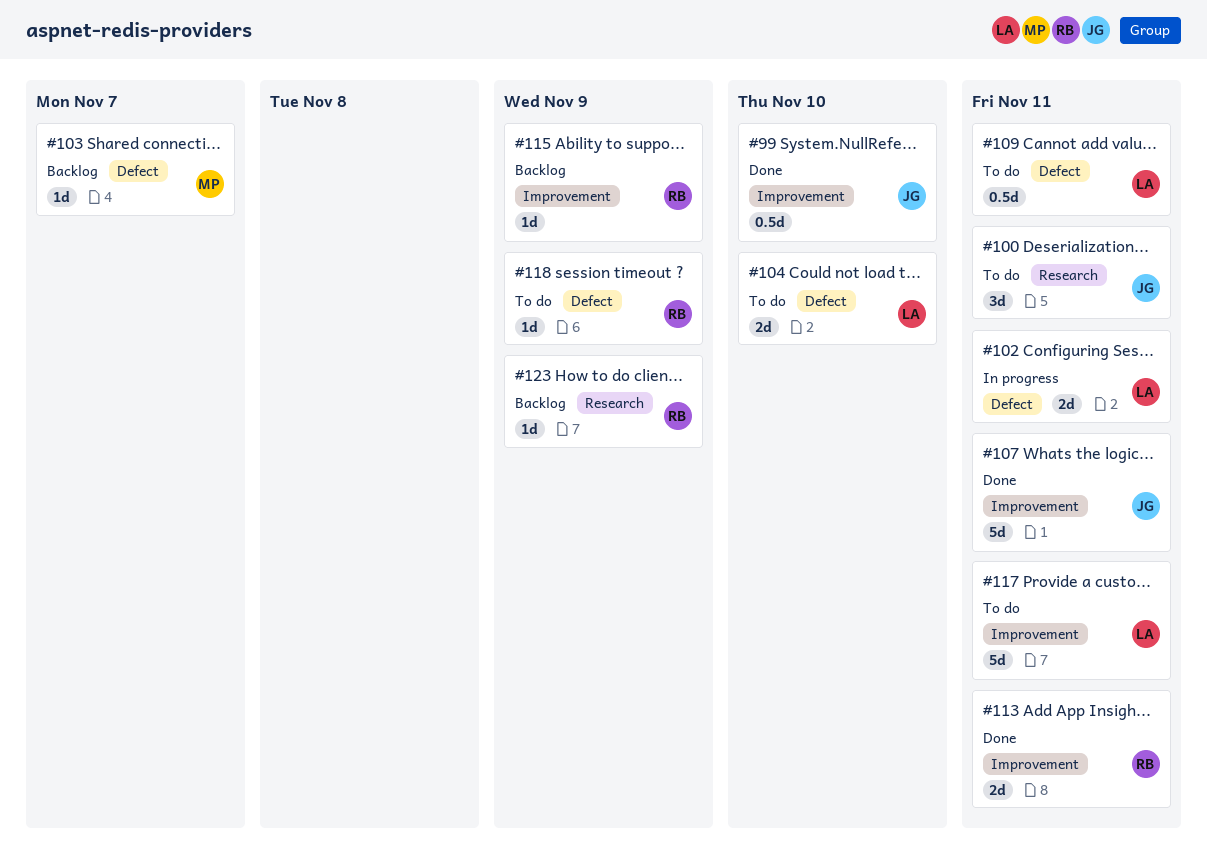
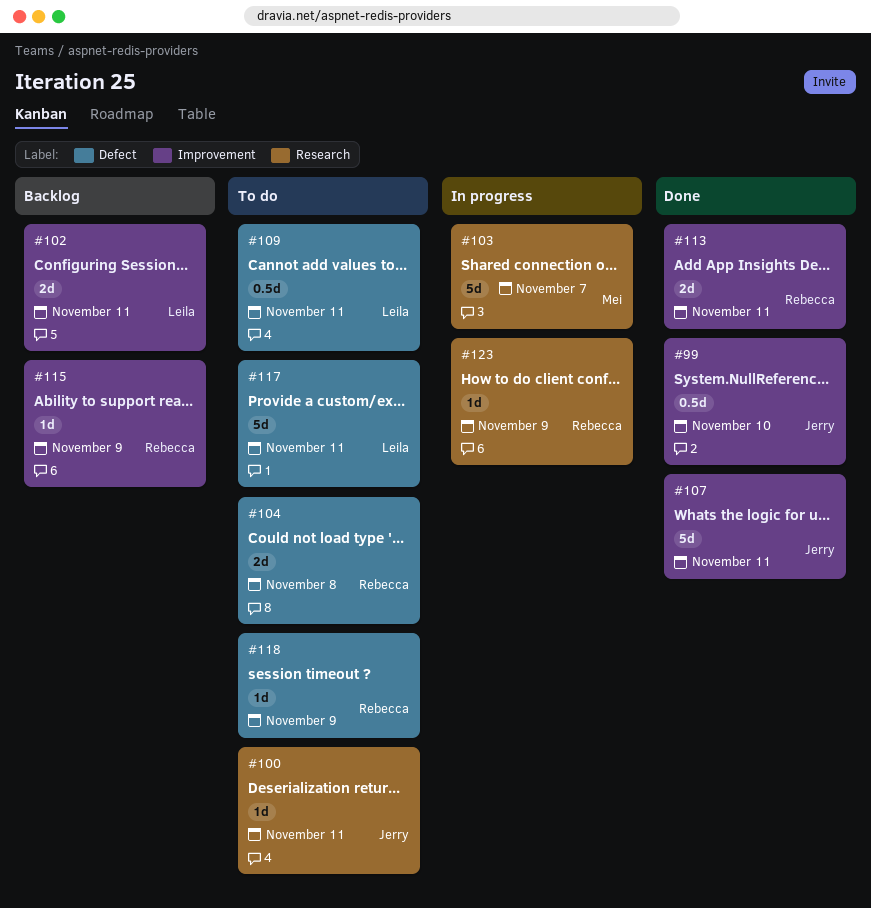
#100, estimate: 3d -> 1d
#102, status: In progress -> Backlog
#102, label: Defect -> Improvement
#103, status: Backlog -> In progress
#103, label: Defect -> Research
#103, estimate: 1d -> 5d
#104, owner: Leila -> Rebecca
#104, due: Nov 10 -> Nov 8
#117, label: Improvement -> Defect
#123, status: Backlog -> In progress

